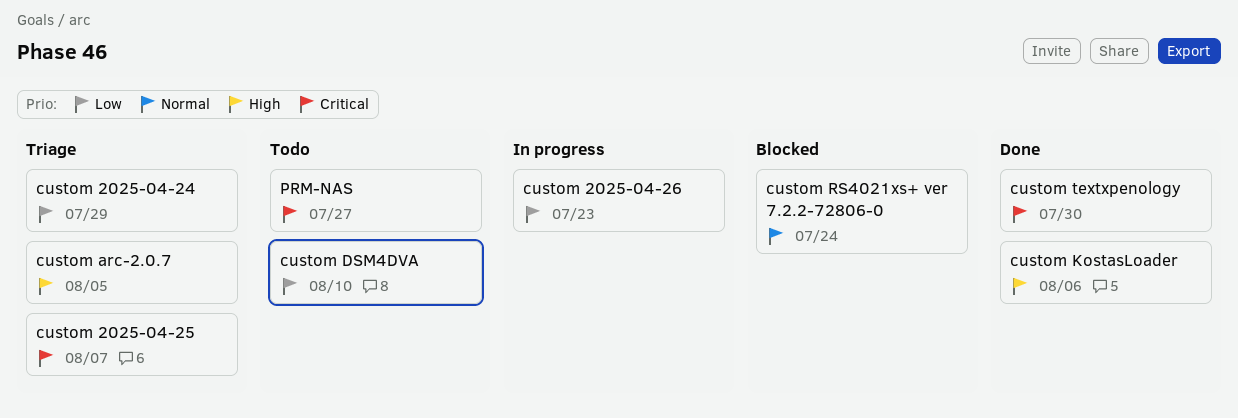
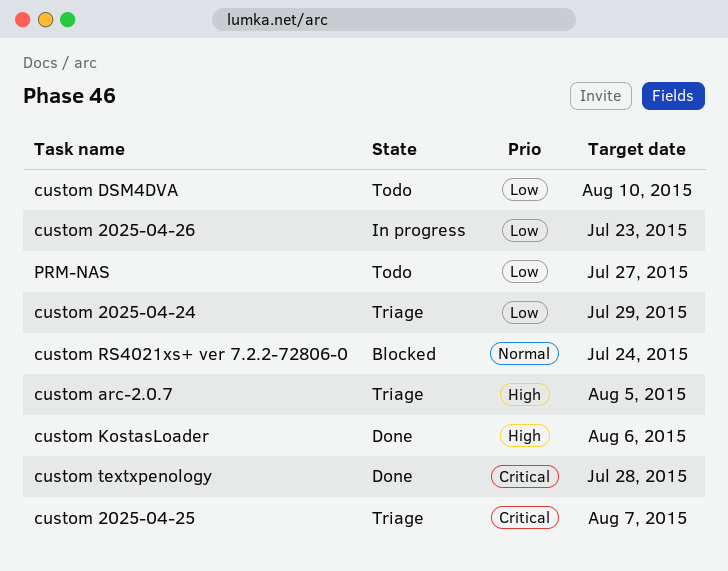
custom textxpenology, due: Jul 30 -> Jul 28
PRM-NAS, priority: Critical -> Low

